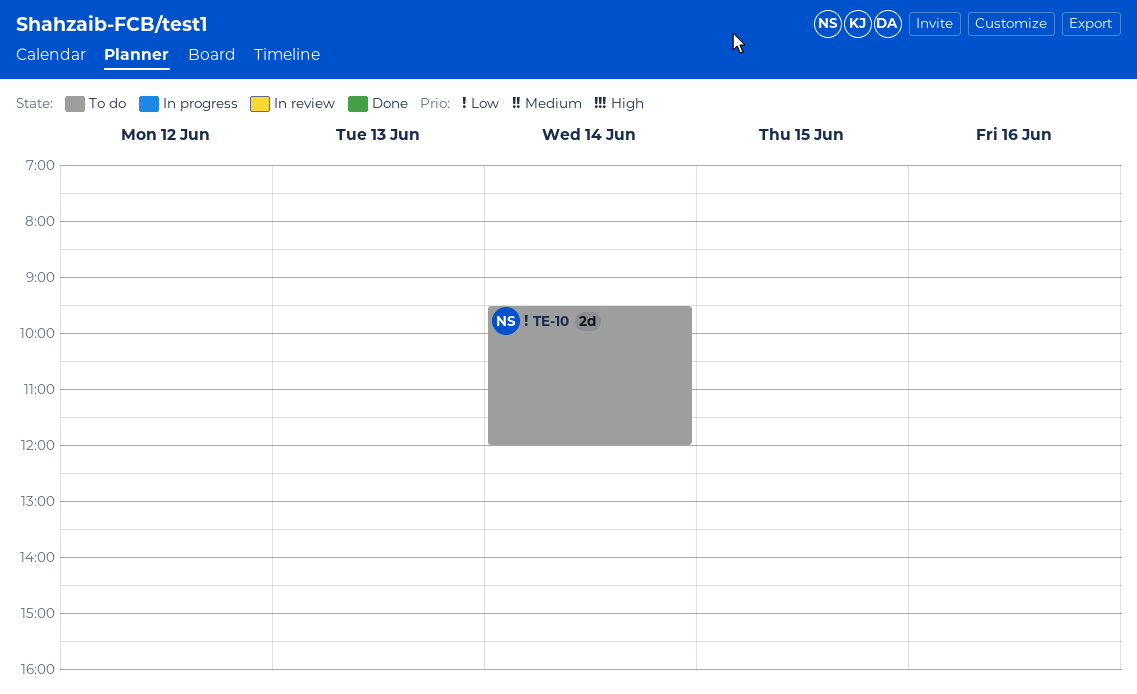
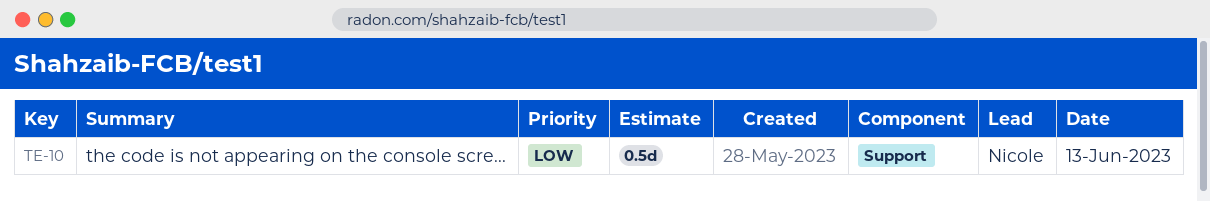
TE-10, estimate: 2d -> 0.5d
TE-10, day: Jun 14 -> Jun 13

